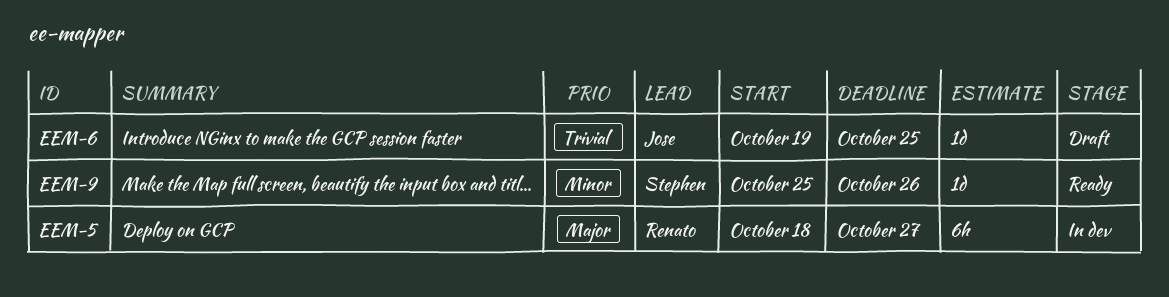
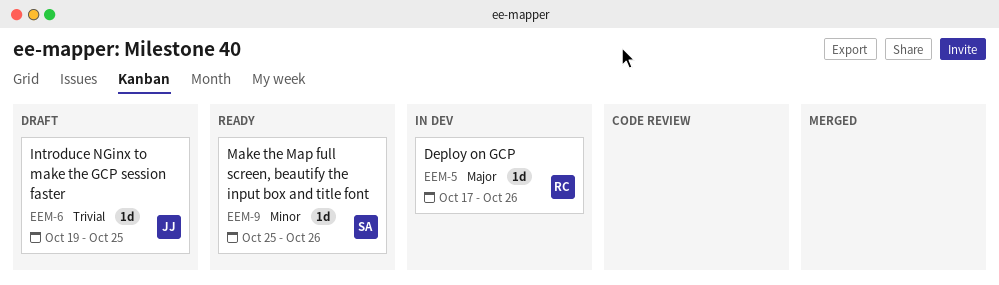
EEM-5, estimate: 6h -> 1d
EEM-5, start: Oct 18 -> Oct 17
EEM-5, due: Oct 27 -> Oct 26

